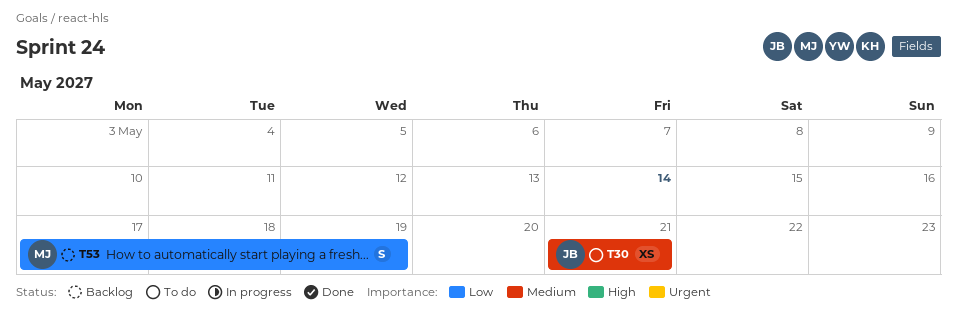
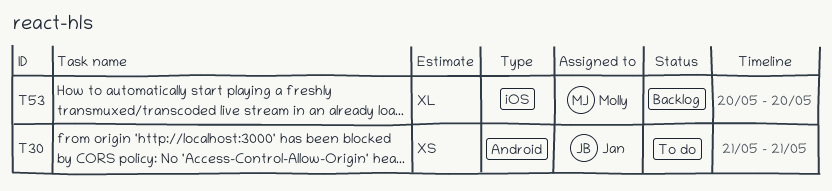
T53, estimate: S -> XL
T53, start: May 17 -> May 20
T53, due: May 19 -> May 20

